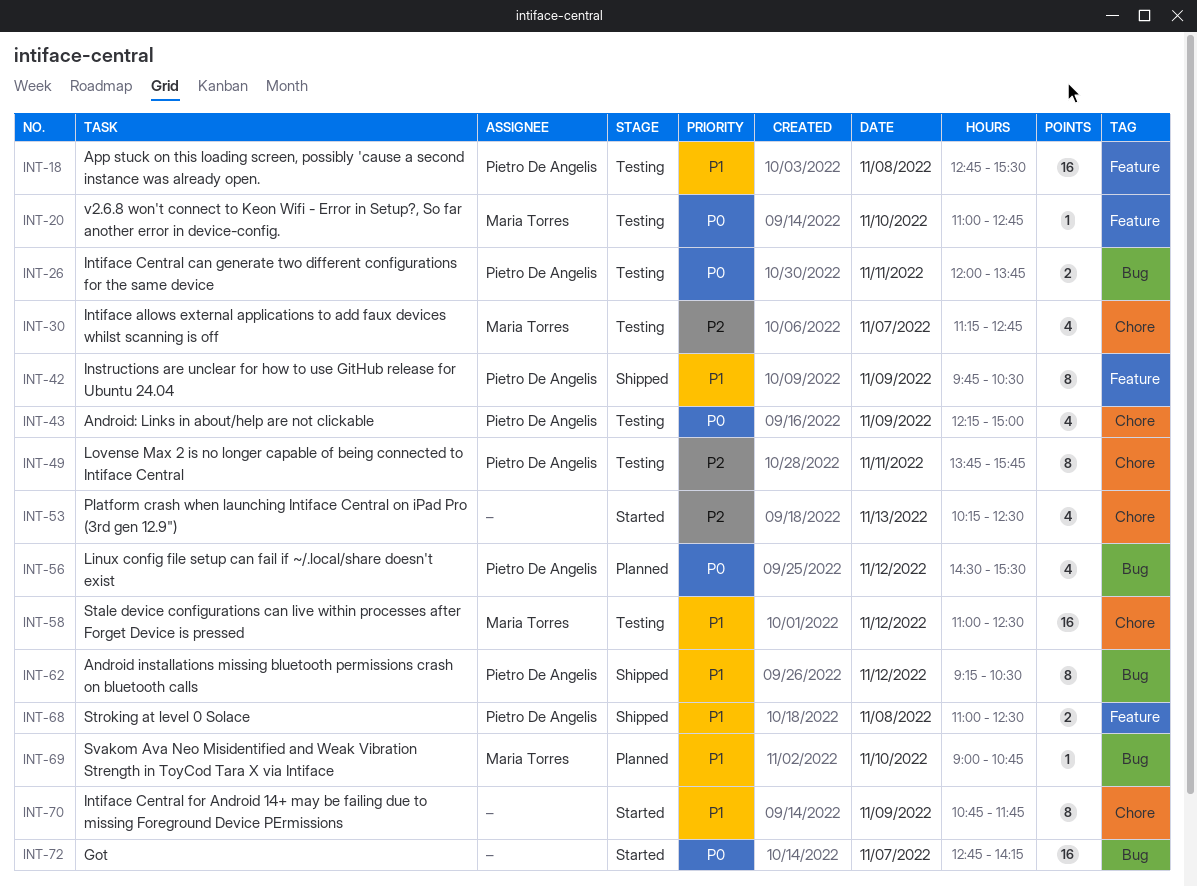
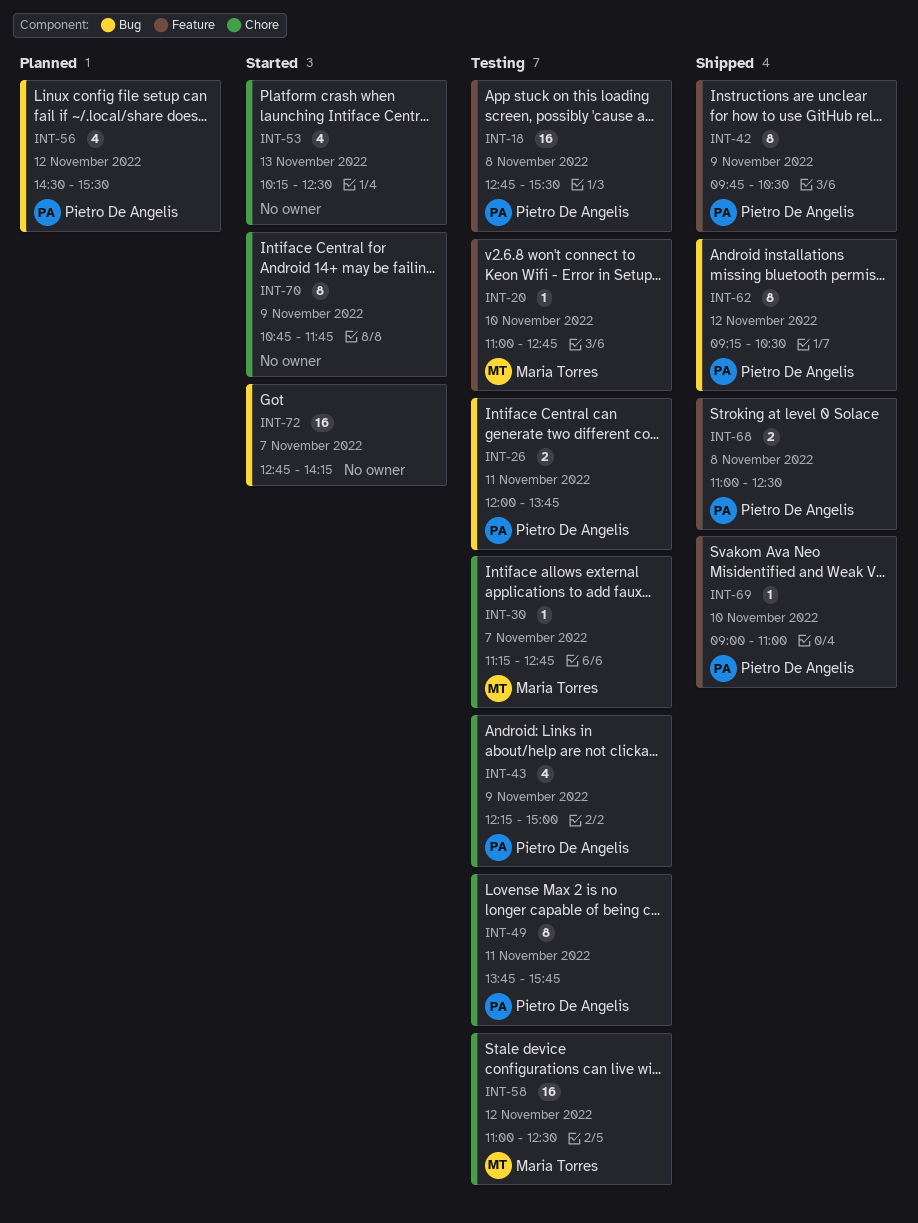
INT-30, estimate: 4 -> 1
INT-69, status: Planned -> Shipped
INT-69, owner: Maria Torres -> Pietro De Angelis
INT-69, label: Bug -> Feature
INT-69, ends: 10:45 -> 11:00

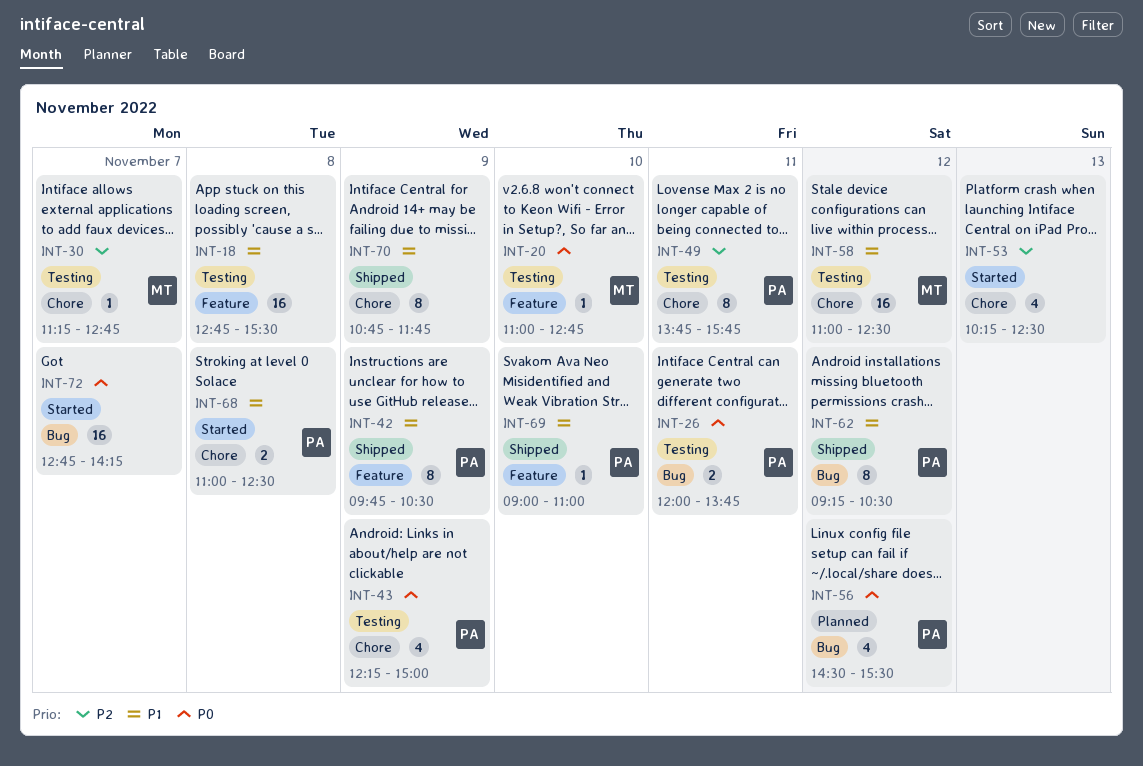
INT-18, owner: Pietro De Angelis -> none
INT-68, status: Shipped -> Started
INT-68, label: Feature -> Chore
INT-70, status: Started -> Shipped

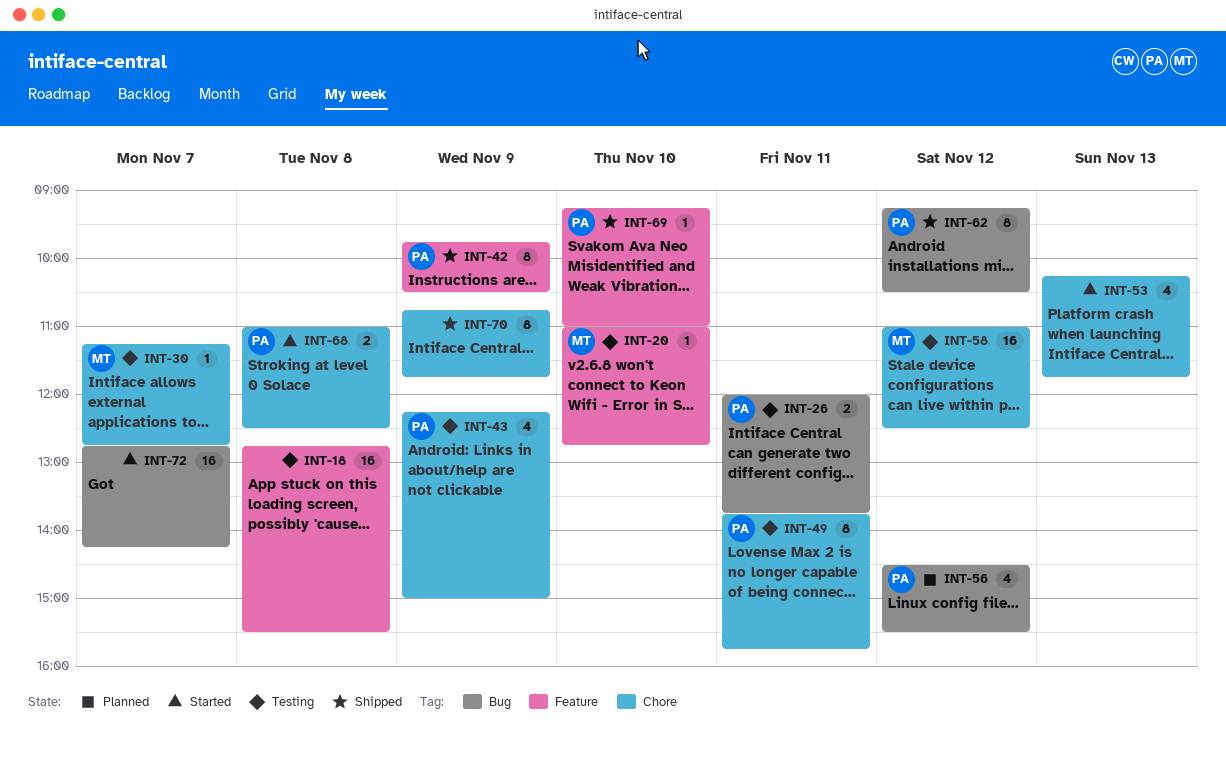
INT-53, ends: 12:30 -> 11:45
INT-69, begins: 09:00 -> 09:15

